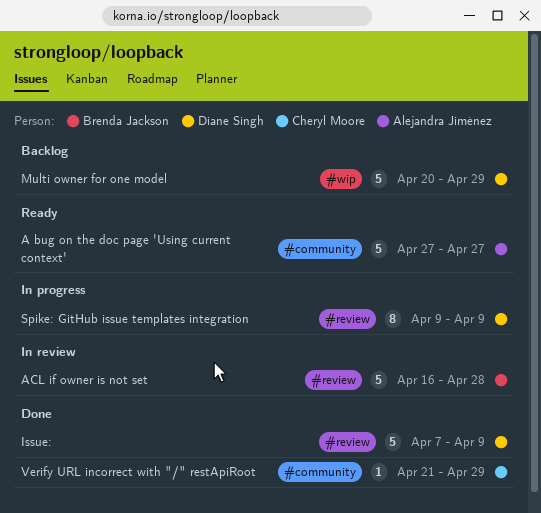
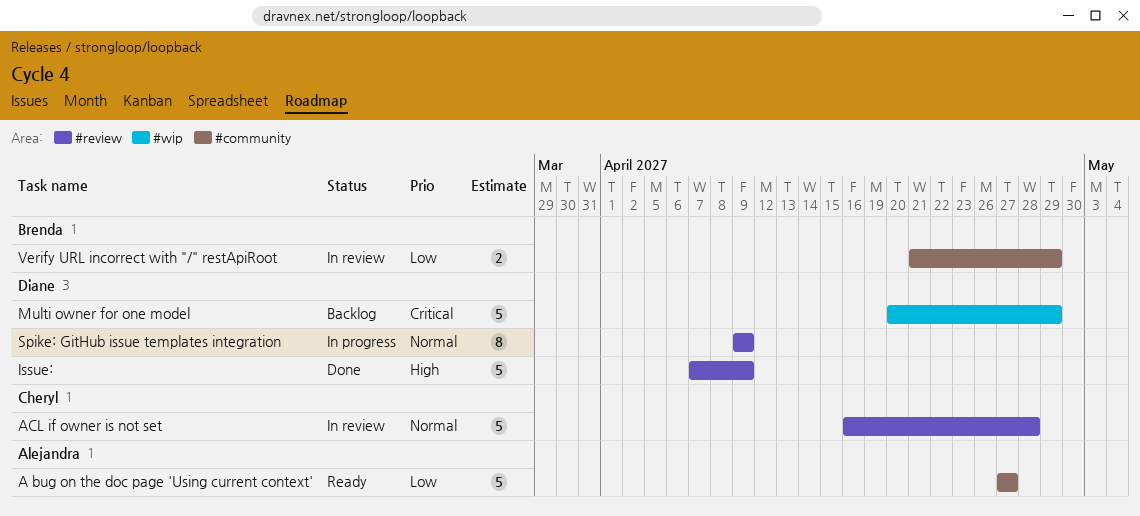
ACL if owner is not set, owner: Brenda Jackson -> Cheryl Moore
Verify URL incorrect with "/" restApiRoot, status: Done -> In review
Verify URL incorrect with "/" restApiRoot, owner: Cheryl Moore -> Brenda Jackson
Verify URL incorrect with "/" restApiRoot, estimate: 1 -> 2

